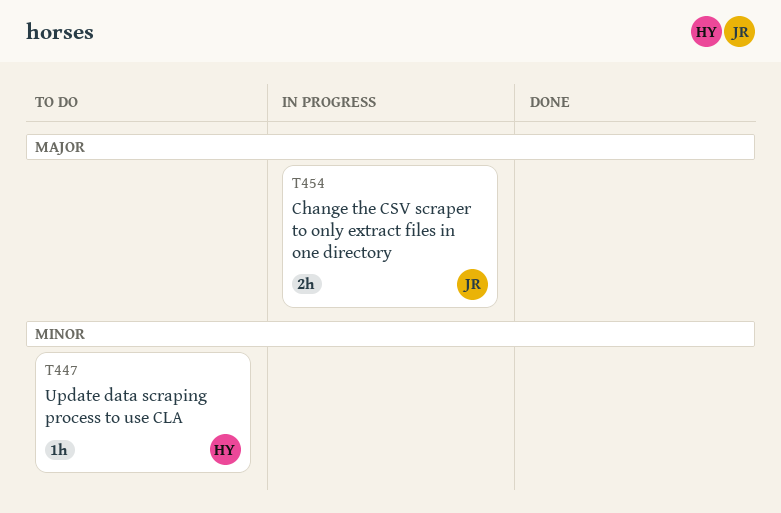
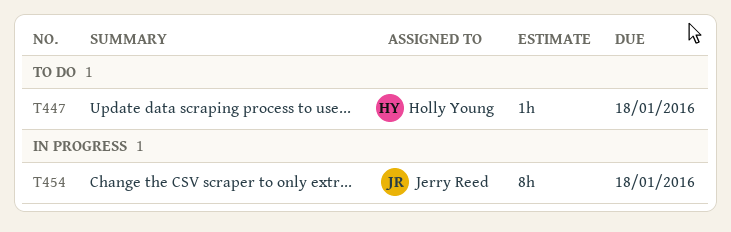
T454, estimate: 2h -> 8h

